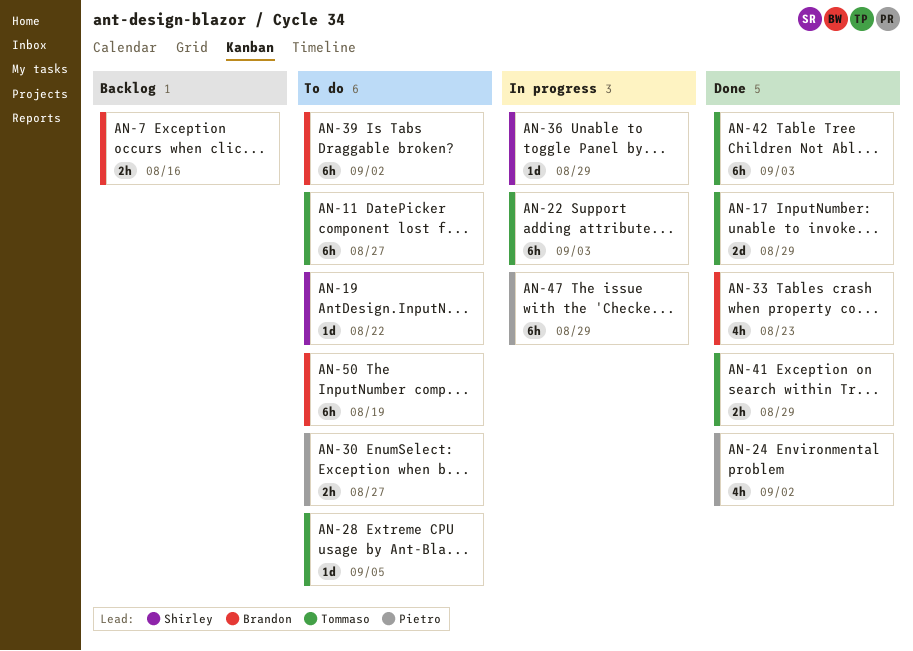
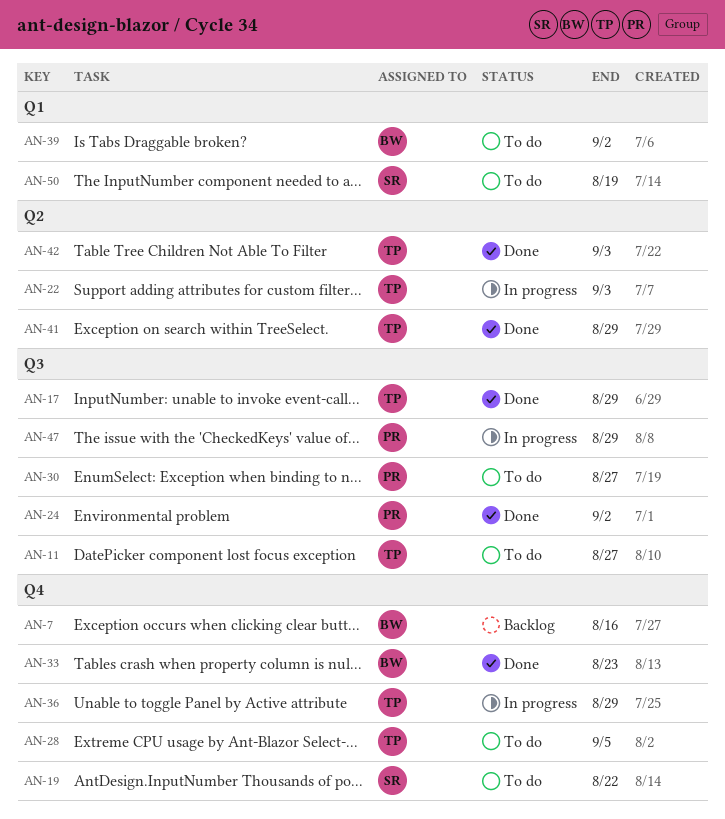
AN-36, owner: Shirley -> Tommaso
AN-50, owner: Brandon -> Shirley

